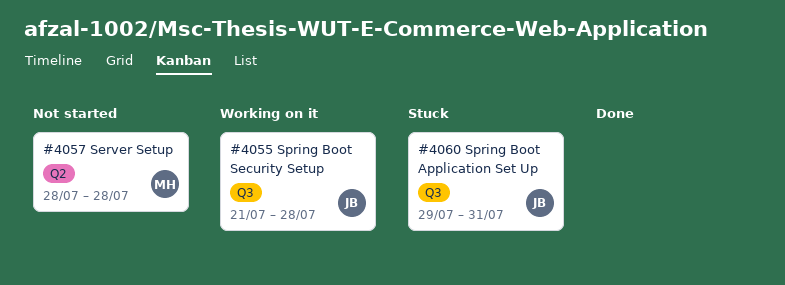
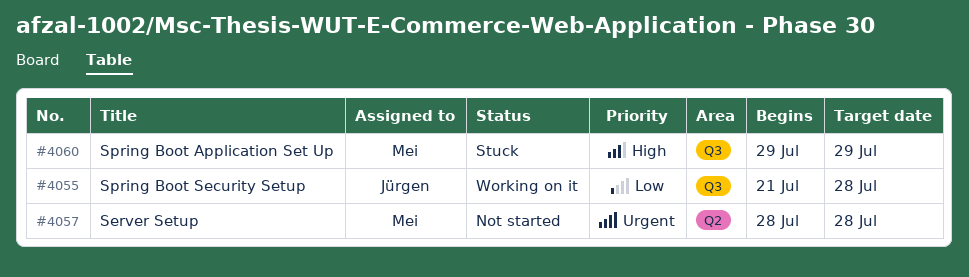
#4060, owner: Jürgen -> Mei
#4060, due: Jul 31 -> Jul 29

